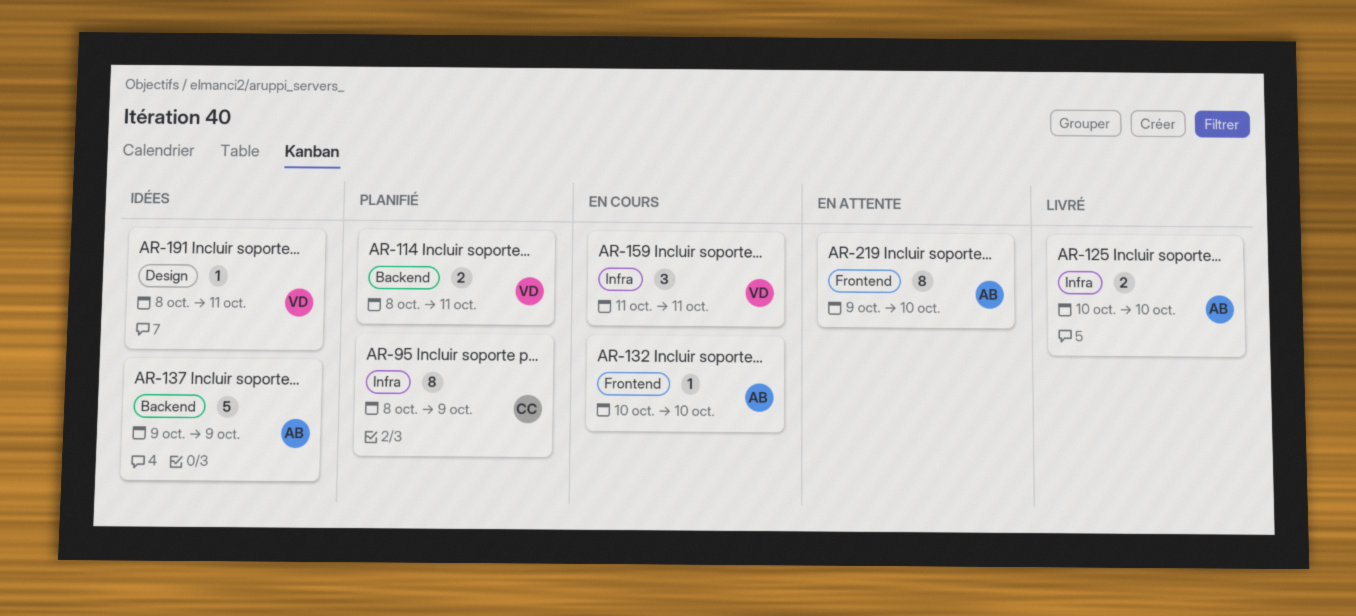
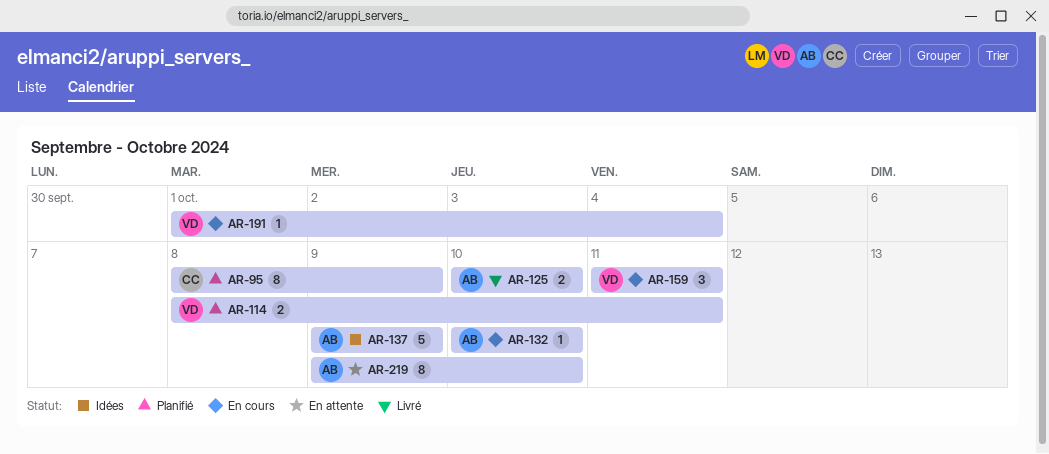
AR-191, status: Idées -> En cours
AR-191, start: Oct 8 -> Oct 1
AR-191, due: Oct 11 -> Oct 4

